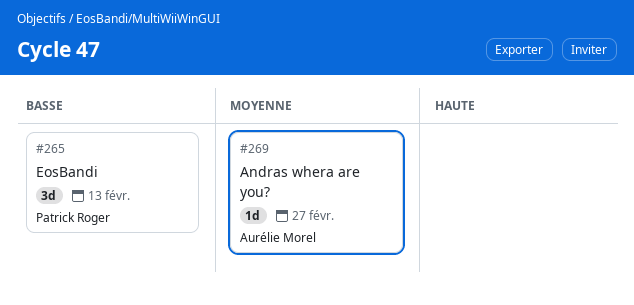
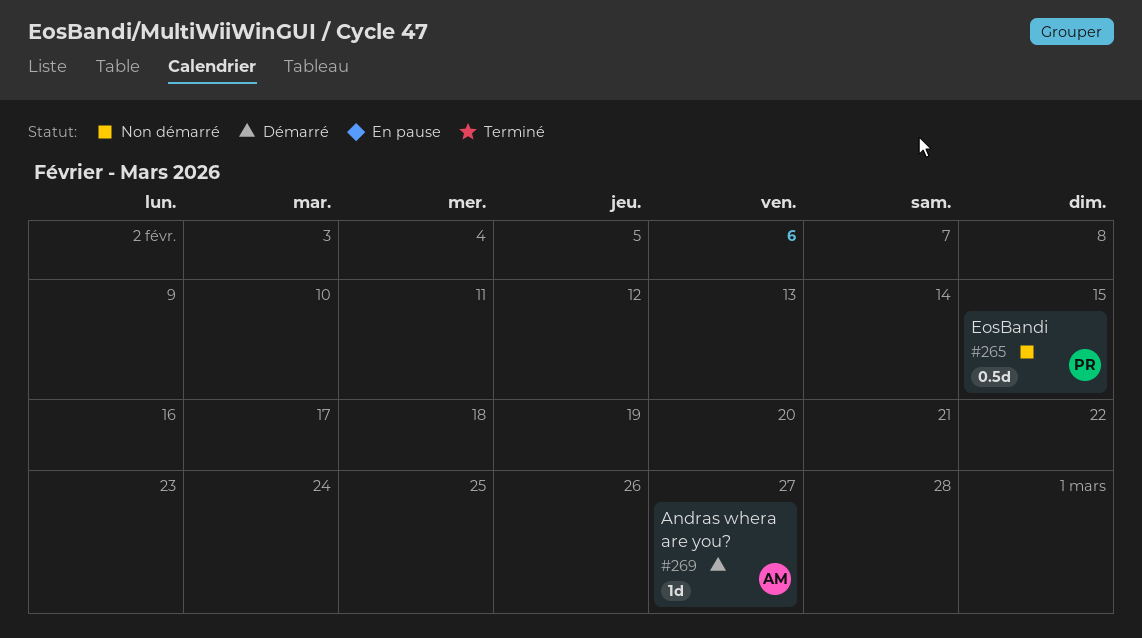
#265, estimate: 3d -> 0.5d
#265, due: Feb 13 -> Feb 15

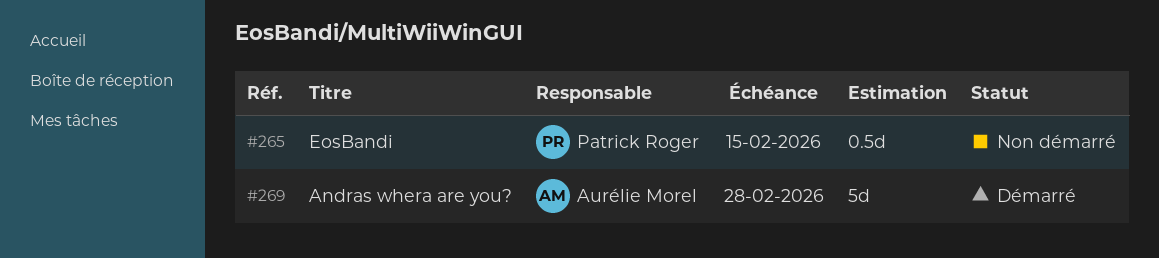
#269, estimate: 1d -> 5d
#269, due: Feb 27 -> Feb 28

